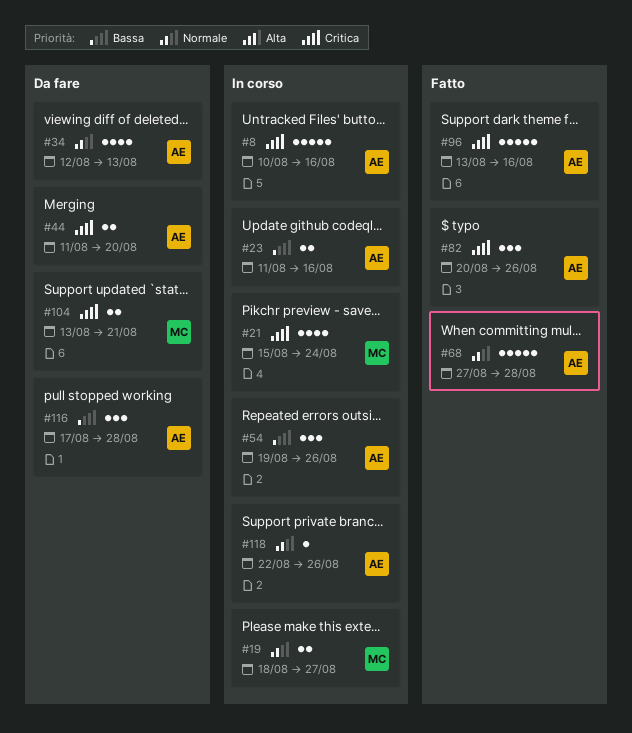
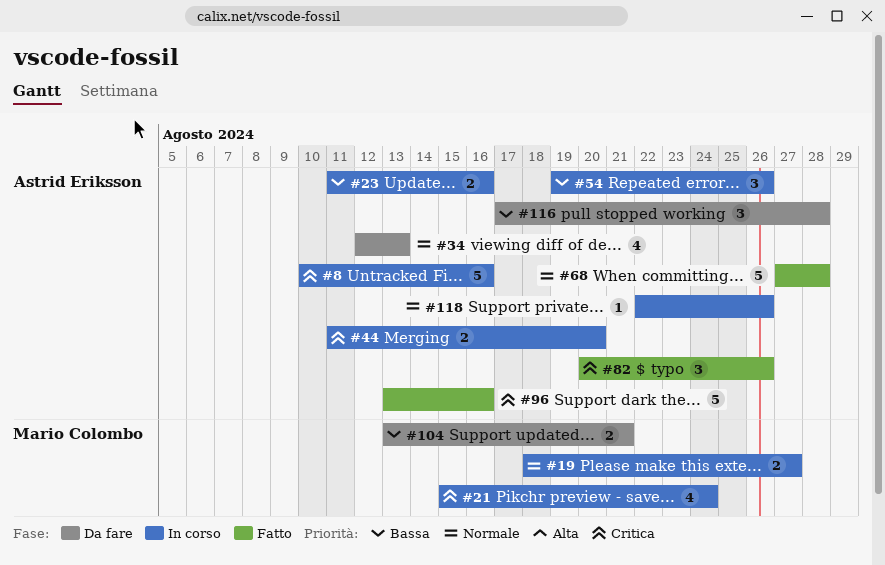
#44, status: Da fare -> In corso
#104, priority: Critica -> Bassa

